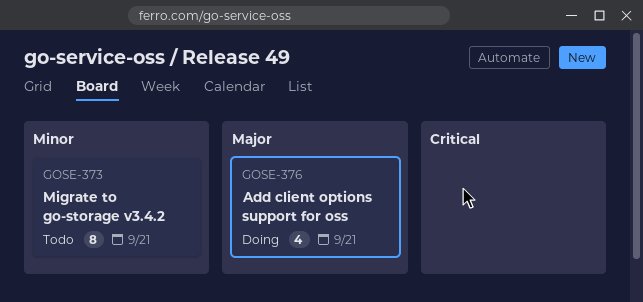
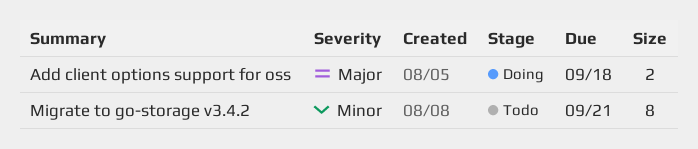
Add client options support for oss, estimate: 4 -> 2
Add client options support for oss, due: Sep 21 -> Sep 18

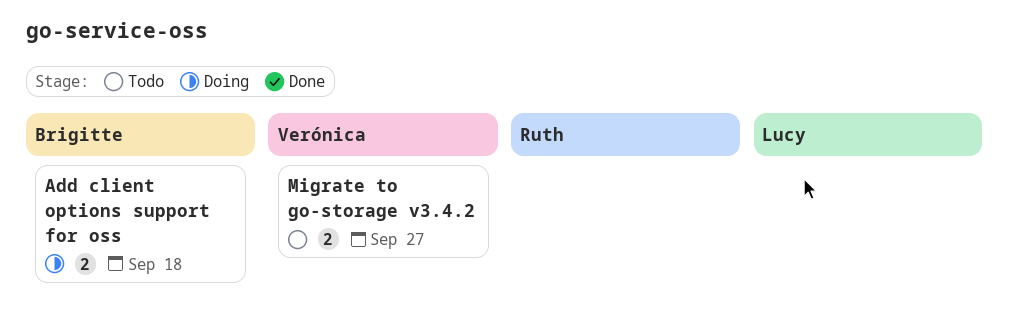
Migrate to go-storage v3.4.2, estimate: 8 -> 2
Migrate to go-storage v3.4.2, due: Sep 21 -> Sep 27

